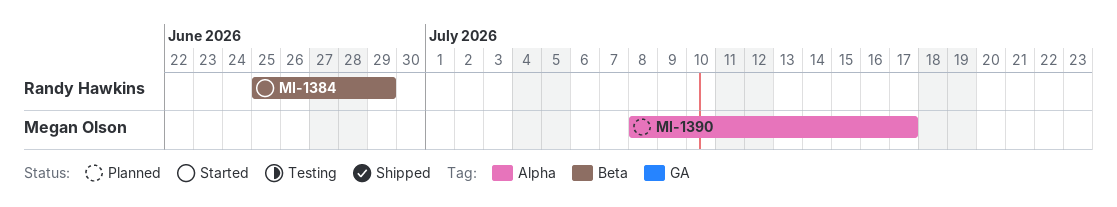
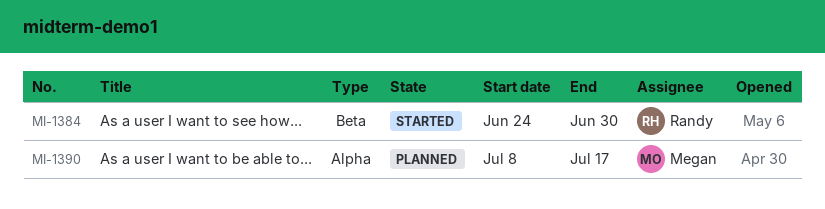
MI-1384, start: Jun 25 -> Jun 24
MI-1384, due: Jun 29 -> Jun 30

